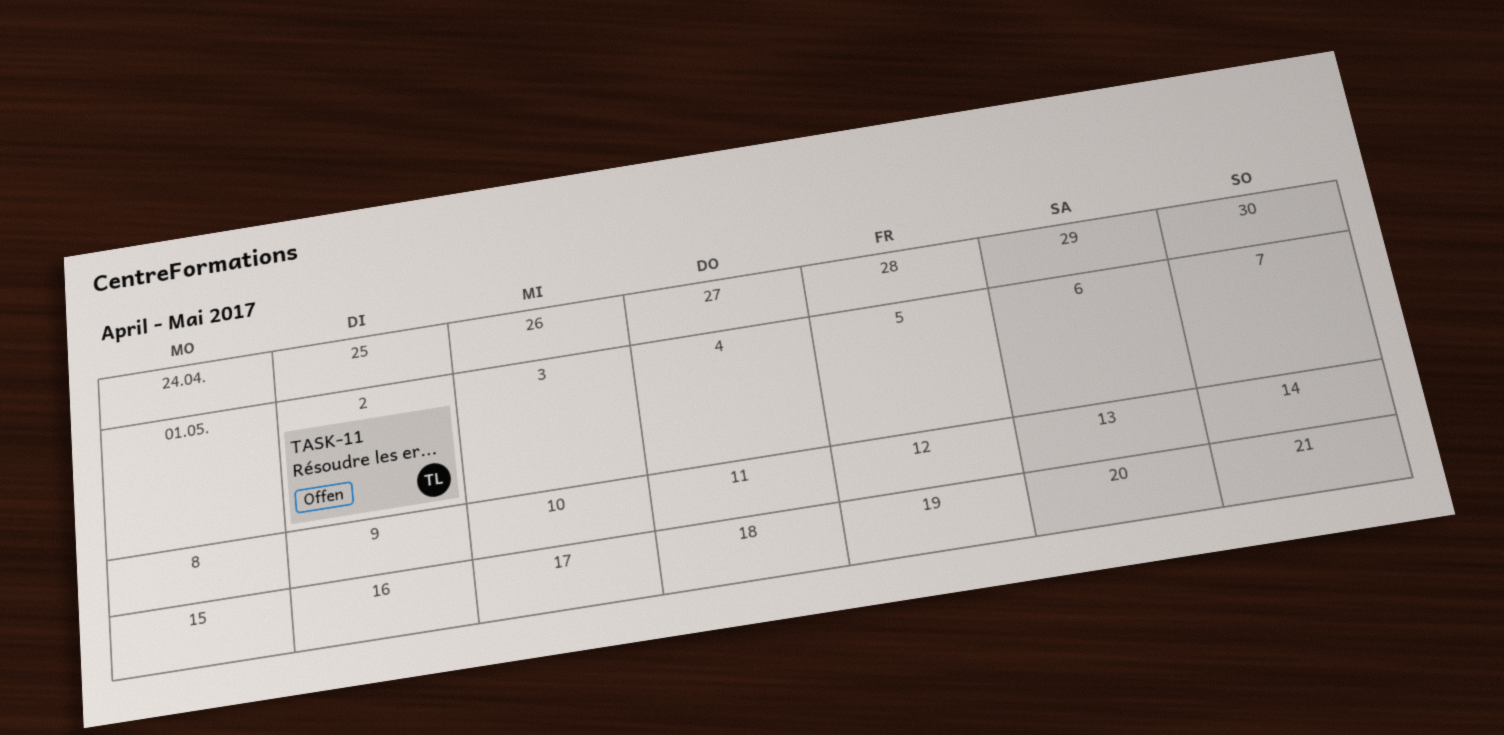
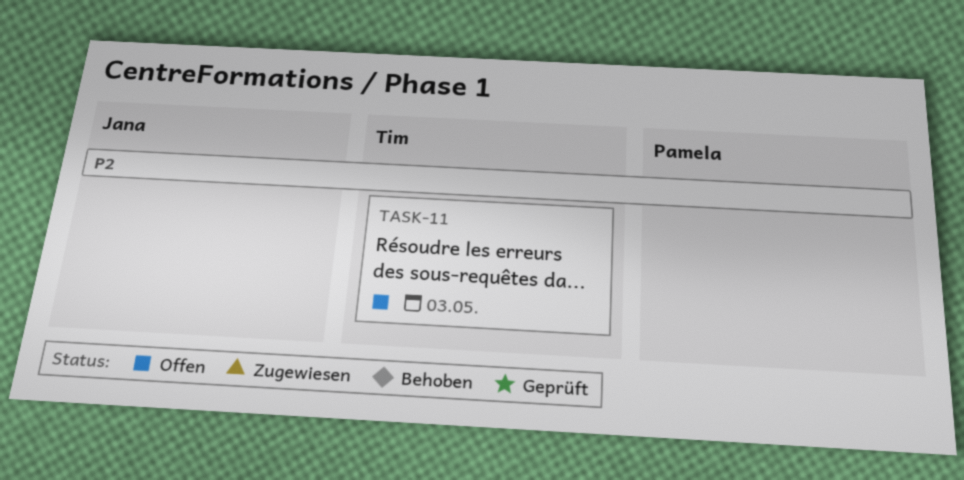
TASK-11, due: May 2 -> May 3

